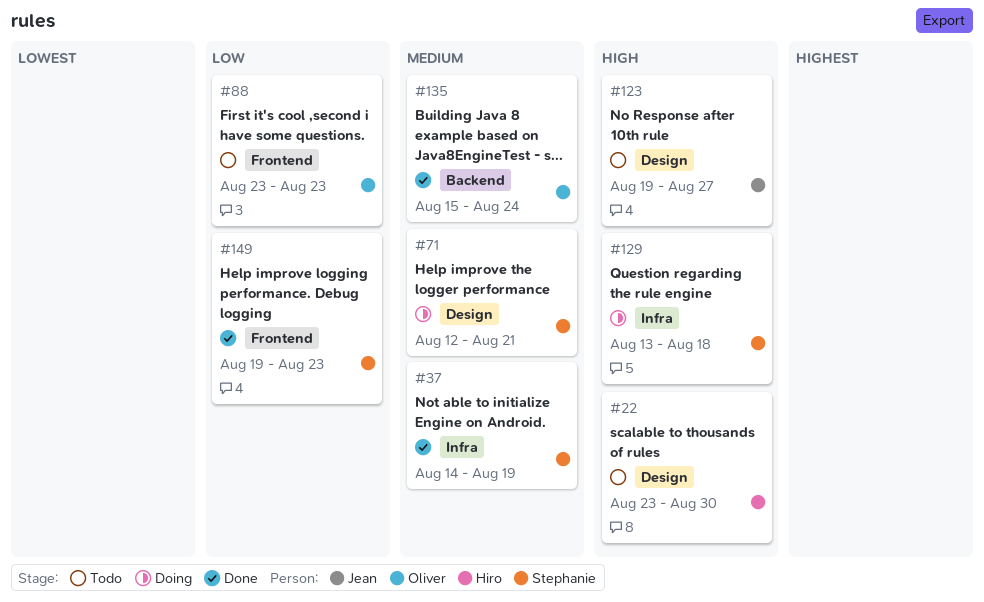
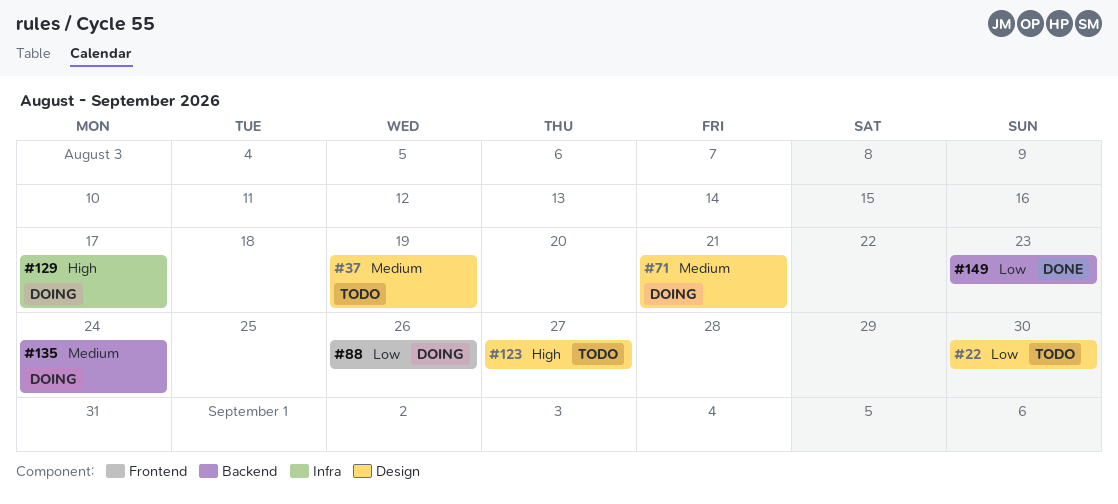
#22, priority: High -> Low
#37, status: Done -> Todo
#37, label: Infra -> Design
#88, status: Todo -> Doing
#88, due: Aug 23 -> Aug 26
#129, due: Aug 18 -> Aug 17
#135, status: Done -> Doing
#149, label: Frontend -> Backend

